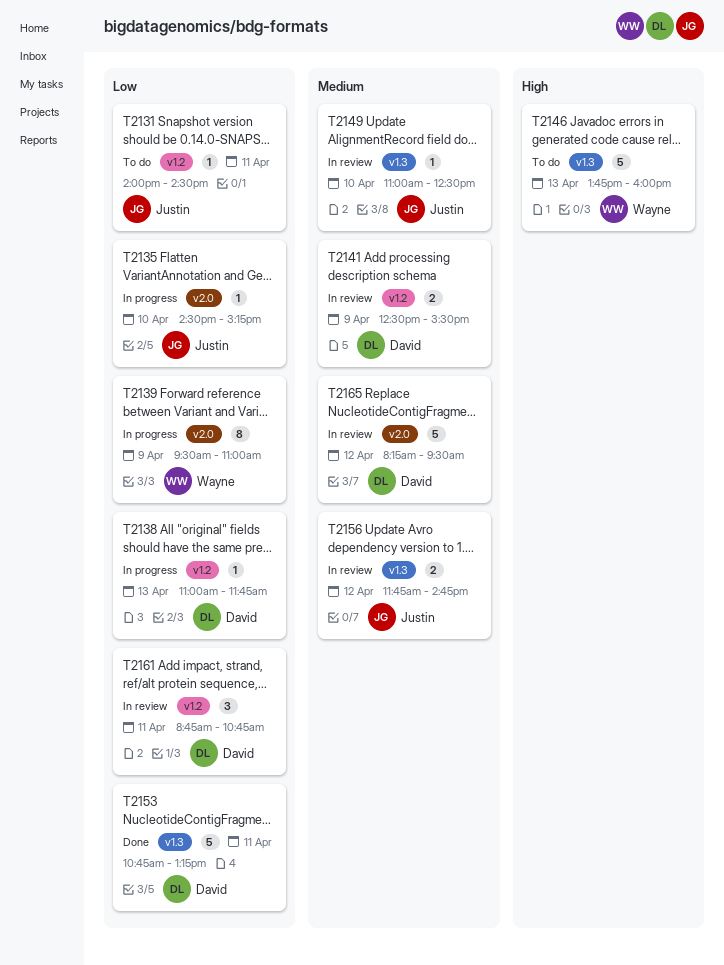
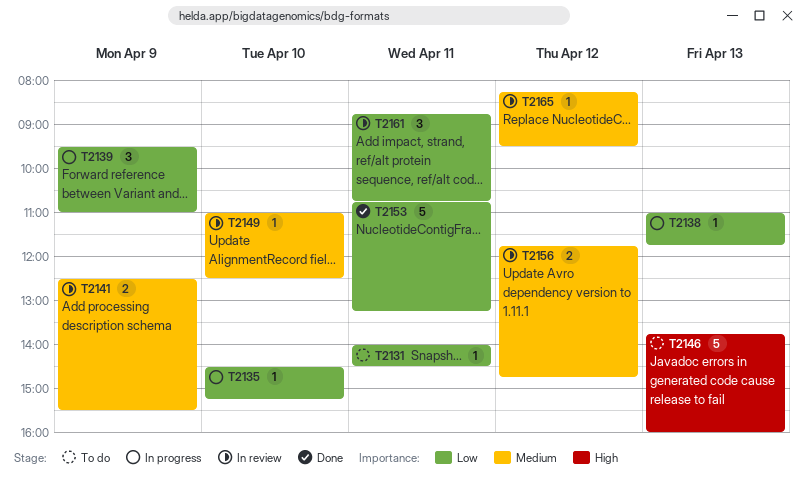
T2139, estimate: 8 -> 3
T2165, estimate: 5 -> 1

